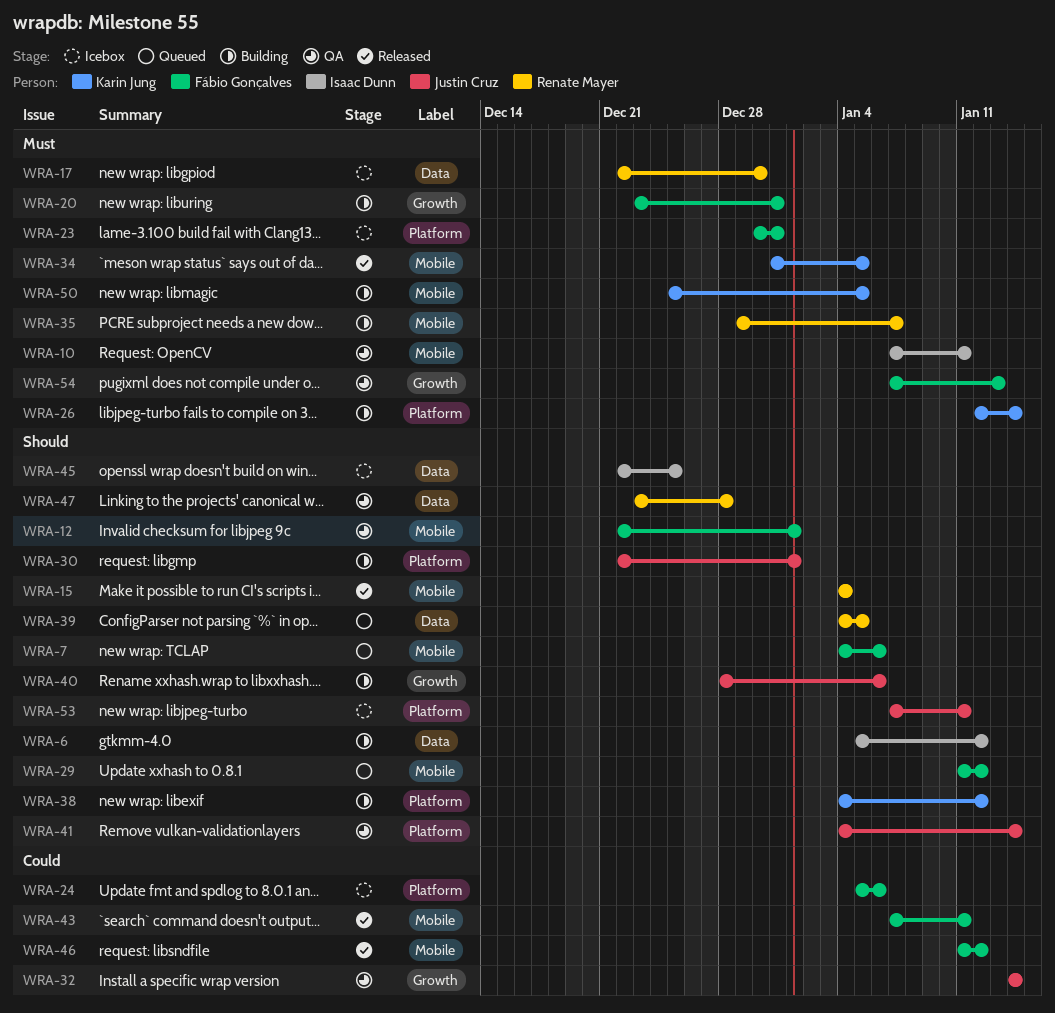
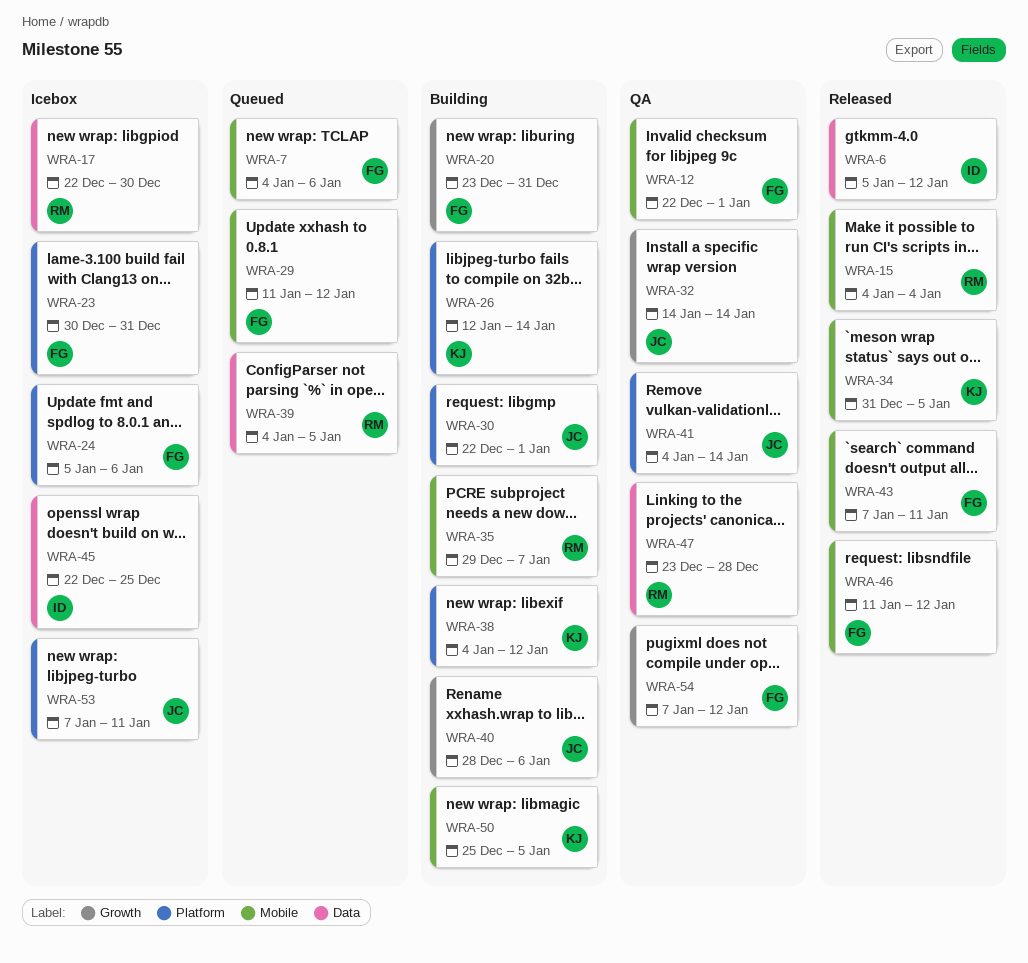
WRA-6, status: Building -> Released
WRA-10: present -> none
WRA-54, due: Jan 13 -> Jan 12

